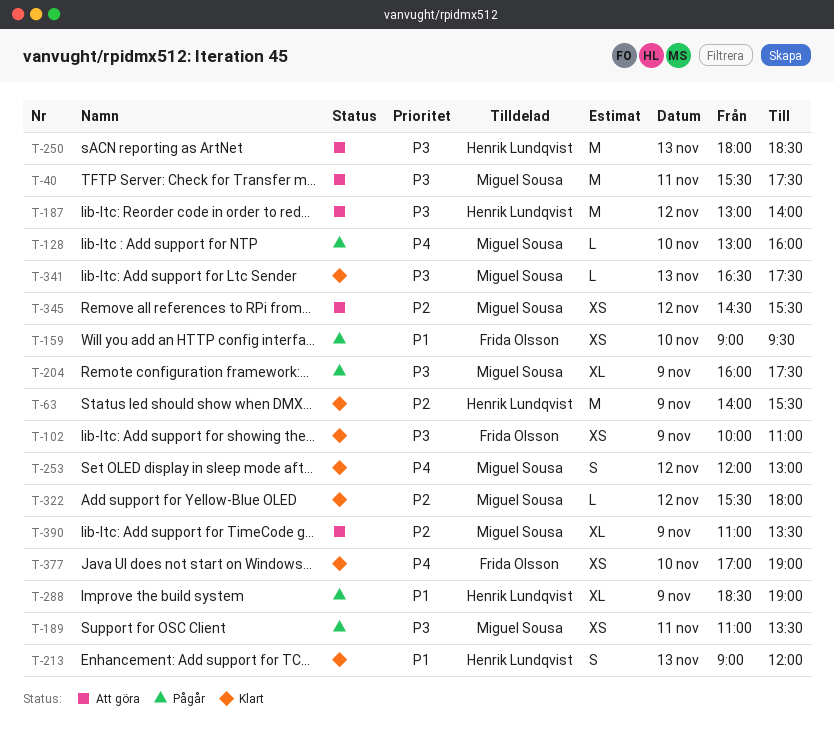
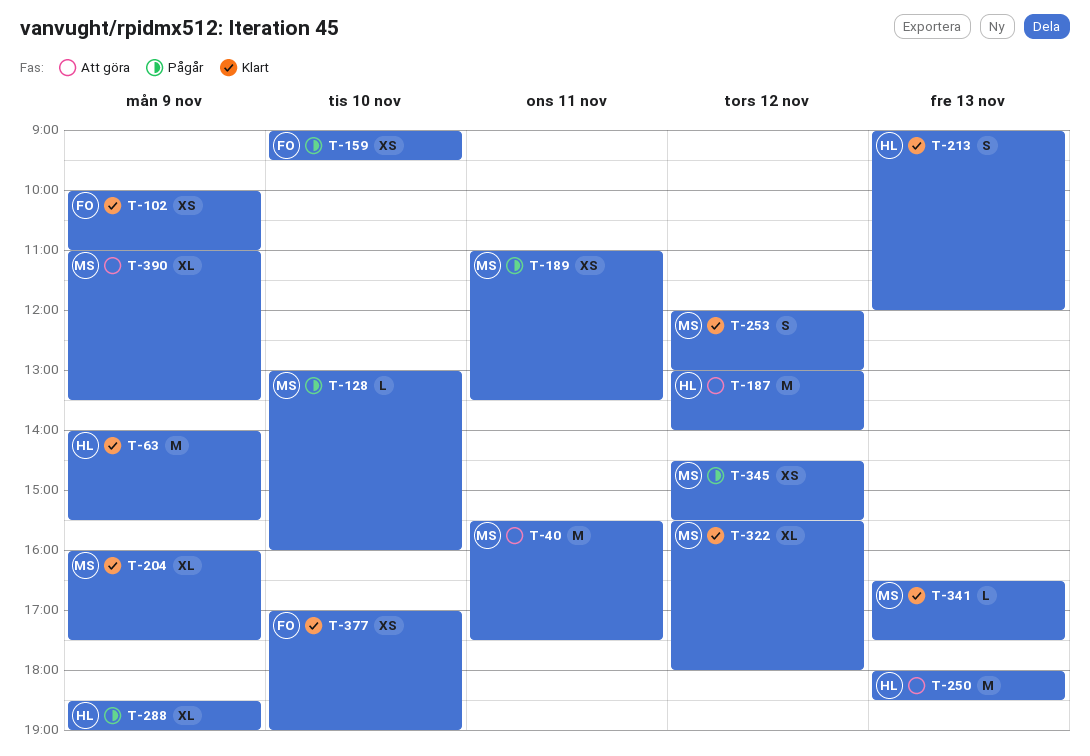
T-204, status: Pågår -> Klart
T-322, estimate: L -> XL
T-345, status: Att göra -> Pågår

